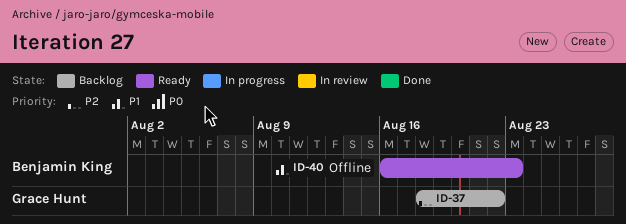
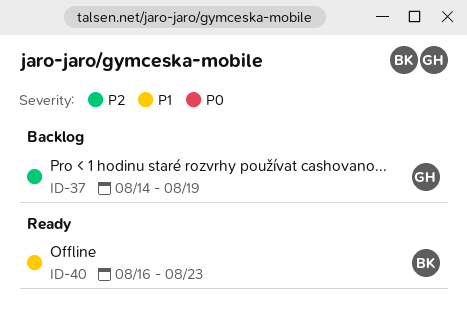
ID-37, start: Aug 18 -> Aug 14
ID-37, due: Aug 22 -> Aug 19

